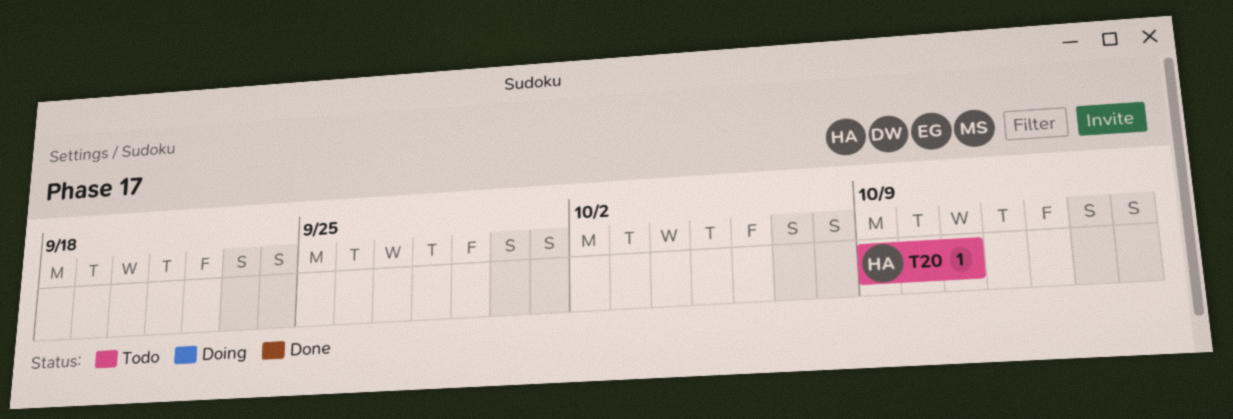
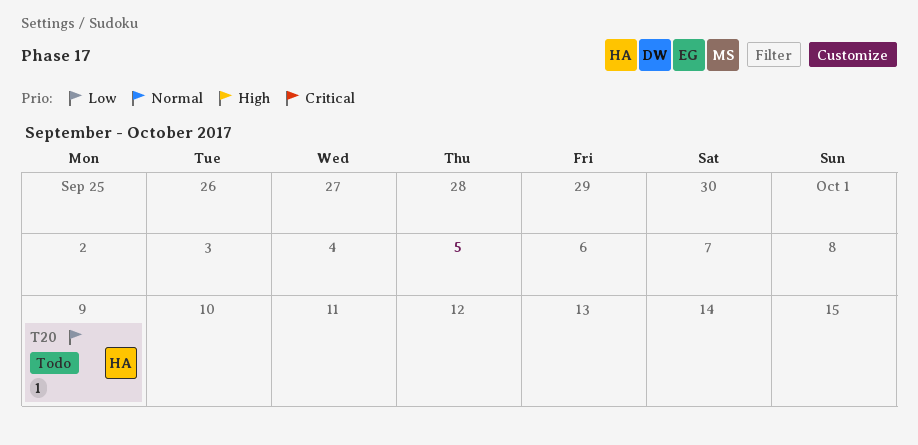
T20, due: Oct 11 -> Oct 9

